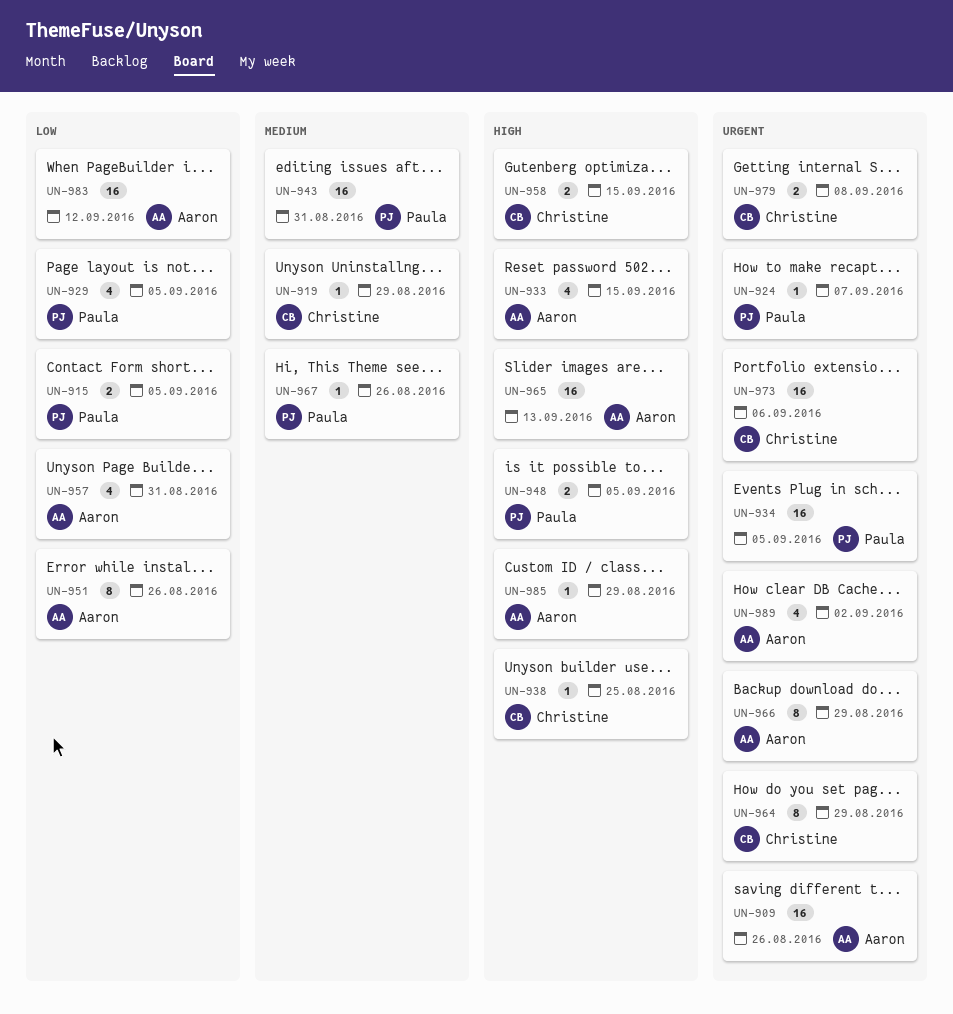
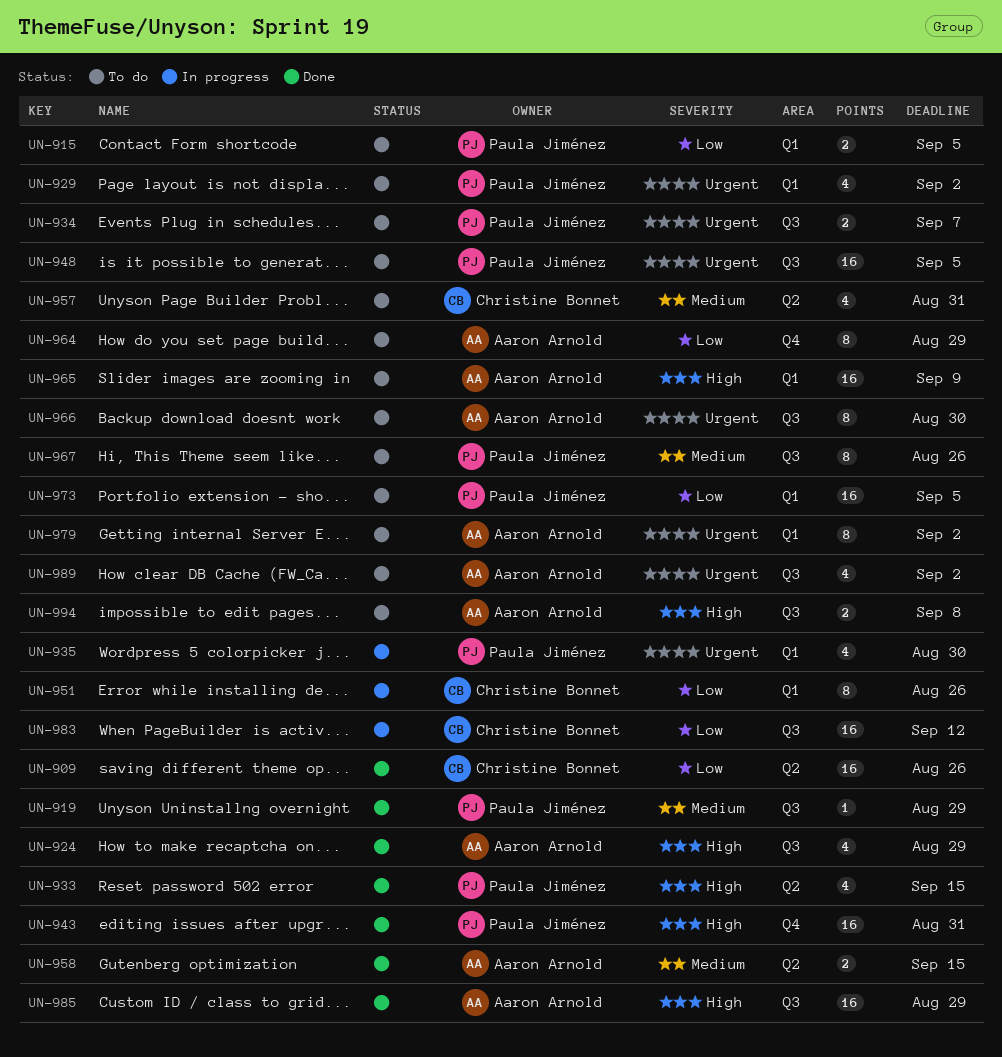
UN-909, owner: Aaron Arnold -> Christine Bonnet
UN-909, priority: Urgent -> Low
UN-919, owner: Christine Bonnet -> Paula Jiménez
UN-924, owner: Paula Jiménez -> Aaron Arnold
UN-924, priority: Urgent -> High
UN-924, estimate: 1 -> 4
UN-924, due: Sep 7 -> Aug 29
UN-929, priority: Low -> Urgent
UN-929, due: Sep 5 -> Sep 2
UN-933, owner: Aaron Arnold -> Paula Jiménez
UN-934, estimate: 16 -> 2
UN-934, due: Sep 5 -> Sep 7
UN-935: none -> present
UN-938: present -> none
UN-943, priority: Medium -> High
UN-948, priority: High -> Urgent
UN-948, estimate: 2 -> 16
UN-951, owner: Aaron Arnold -> Christine Bonnet
UN-957, owner: Aaron Arnold -> Christine Bonnet
UN-957, priority: Low -> Medium
UN-958, owner: Christine Bonnet -> Aaron Arnold
UN-958, priority: High -> Medium
UN-964, owner: Christine Bonnet -> Aaron Arnold
UN-964, priority: Urgent -> Low
UN-965, due: Sep 13 -> Sep 9
UN-966, due: Aug 29 -> Aug 30
UN-967, estimate: 1 -> 8
UN-973, owner: Christine Bonnet -> Paula Jiménez
UN-973, priority: Urgent -> Low
UN-973, due: Sep 6 -> Sep 5
UN-979, owner: Christine Bonnet -> Aaron Arnold
UN-979, estimate: 2 -> 8
UN-979, due: Sep 8 -> Sep 2
UN-983, owner: Aaron Arnold -> Christine Bonnet
UN-985, estimate: 1 -> 16
UN-994: none -> present

